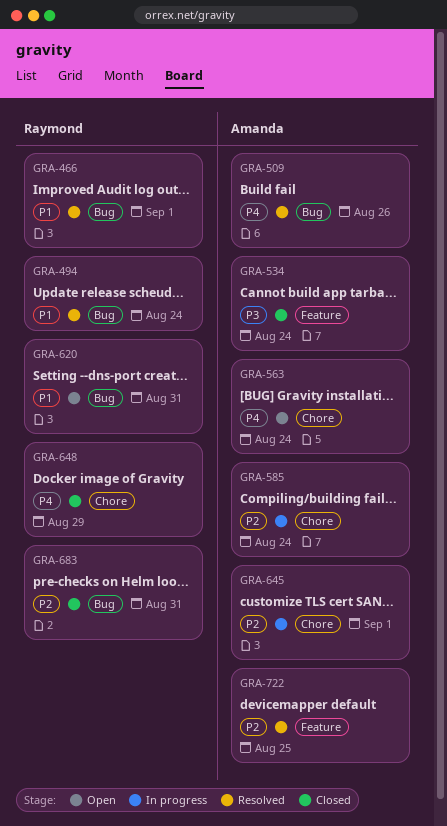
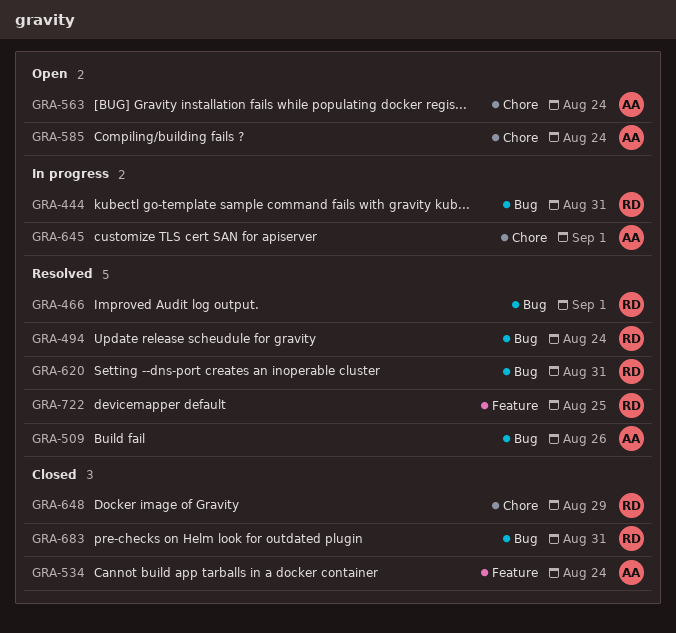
GRA-444: none -> present
GRA-585, status: In progress -> Open
GRA-620, status: Open -> Resolved
GRA-722, owner: Amanda -> Raymond

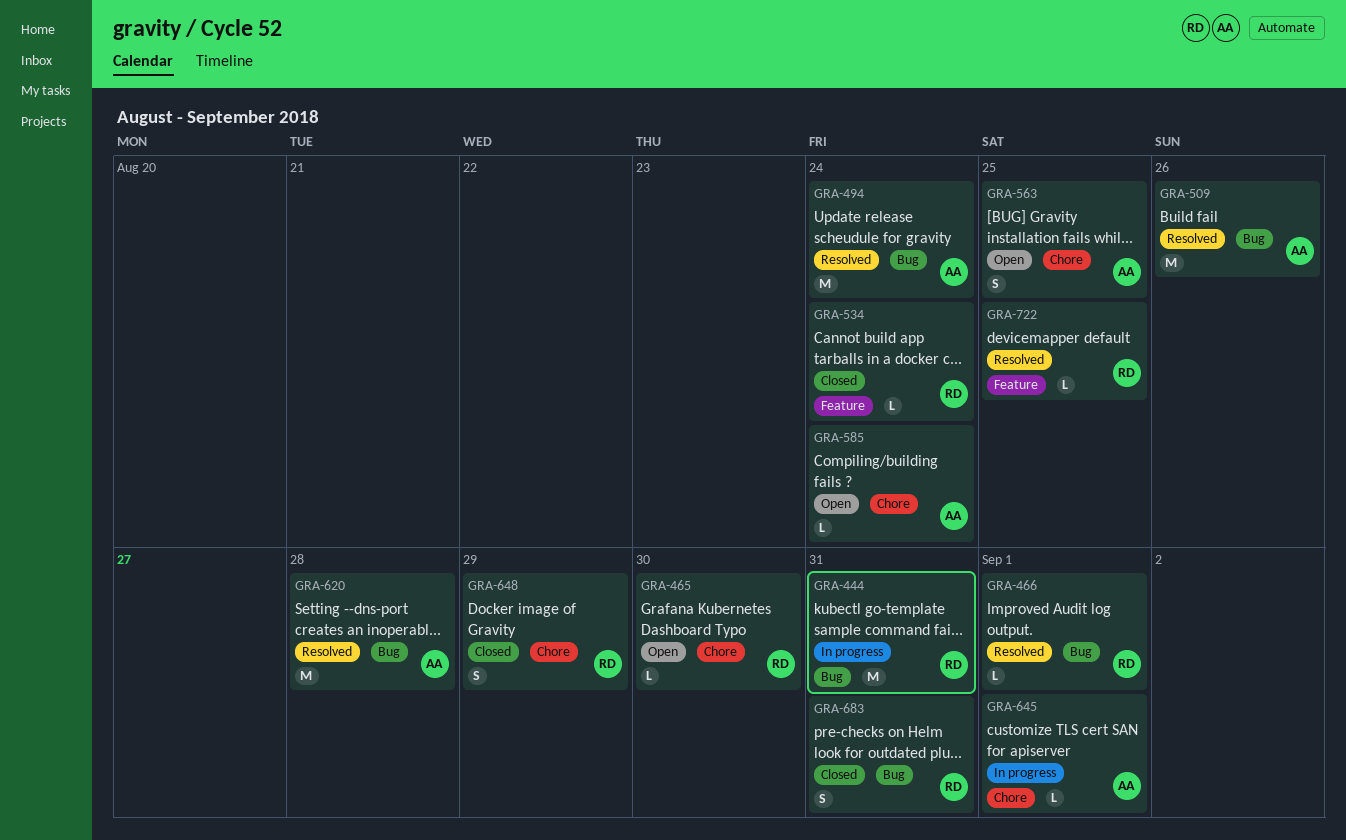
GRA-465: none -> present
GRA-494, owner: RD -> AA
GRA-534, owner: AA -> RD
GRA-563, due: Aug 24 -> Aug 25
GRA-620, owner: RD -> AA
GRA-620, due: Aug 31 -> Aug 28

